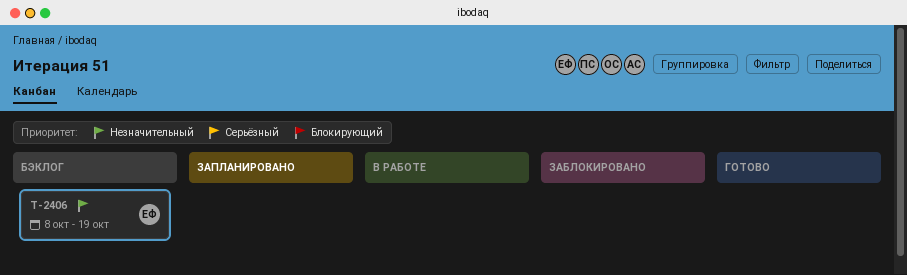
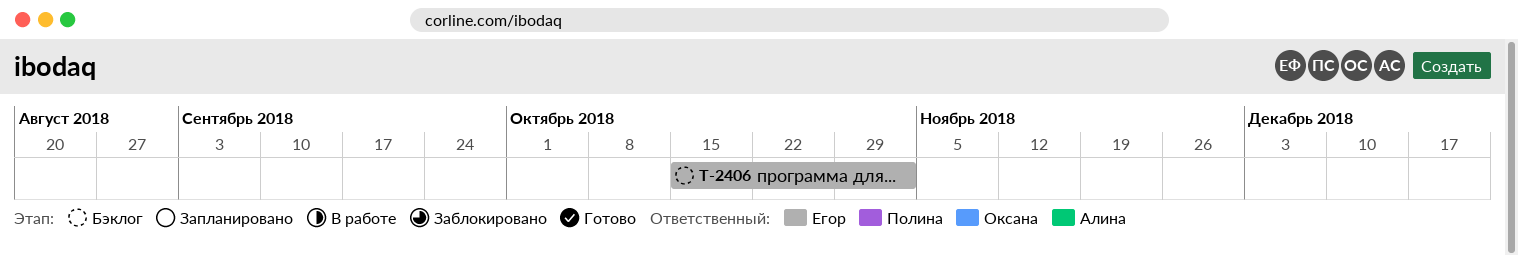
T-2406, start: Oct 8 -> Oct 15
T-2406, due: Oct 19 -> Nov 2

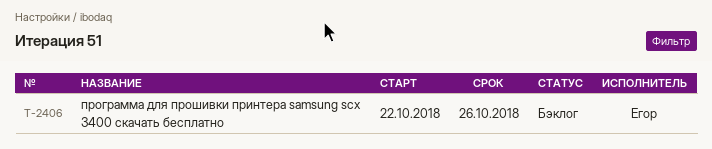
T-2406, start: Oct 15 -> Oct 22
T-2406, due: Nov 2 -> Oct 26

